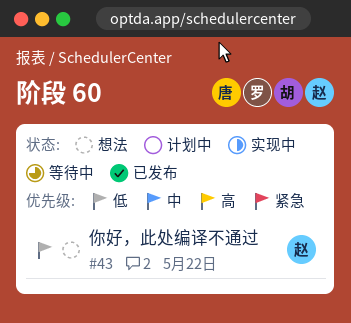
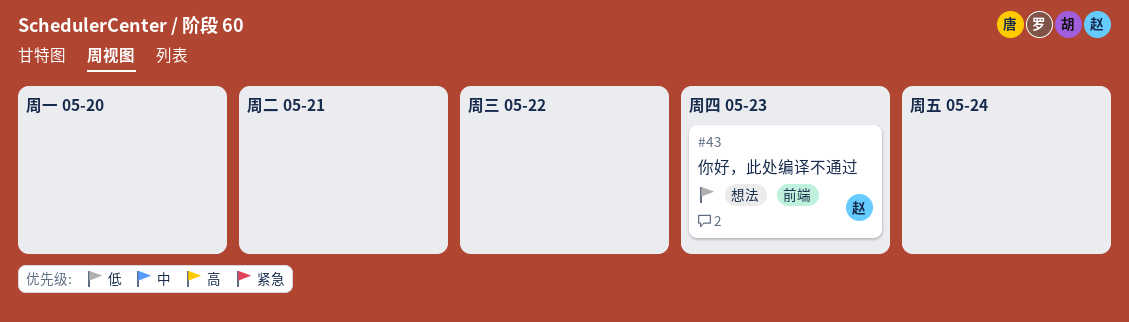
#43, due: May 22 -> May 23

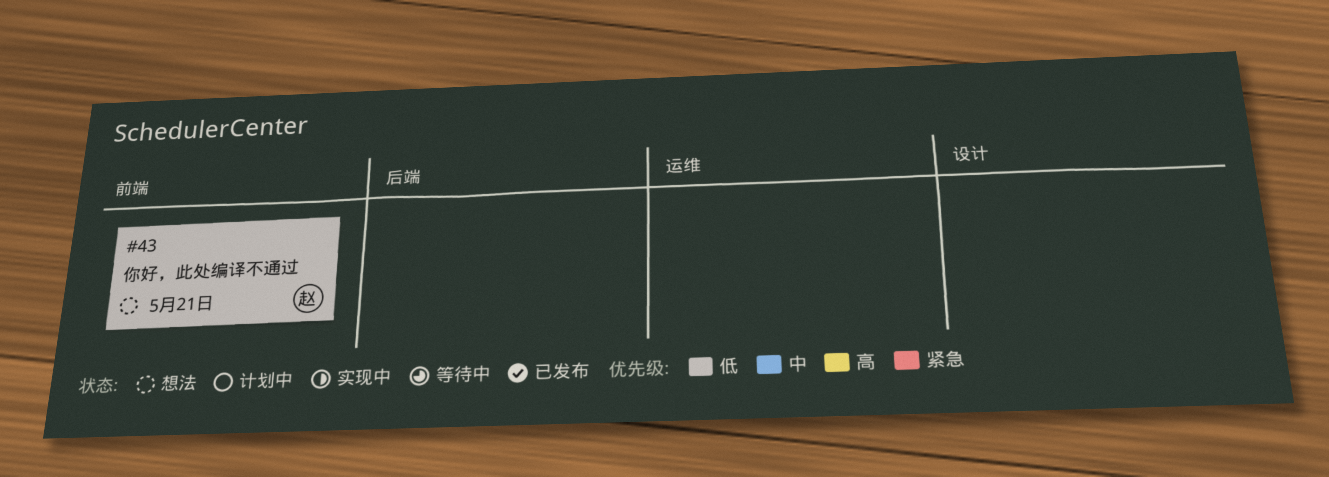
#43, due: May 23 -> May 21

